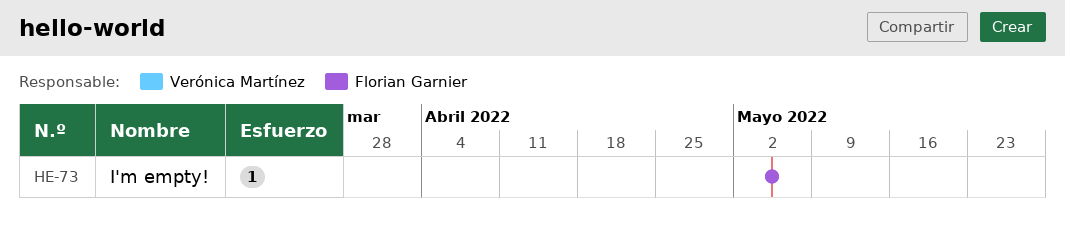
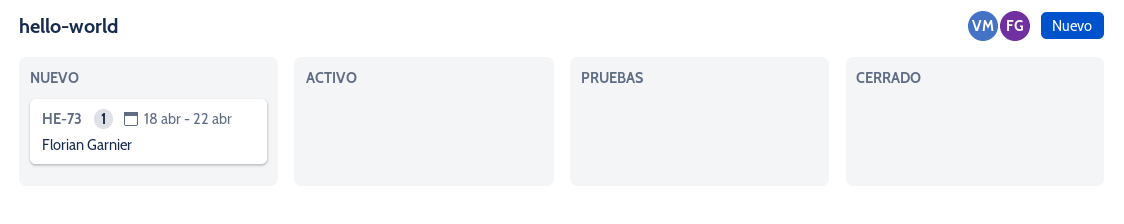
HE-73, start: May 2 -> Apr 18
HE-73, due: May 6 -> Apr 22

